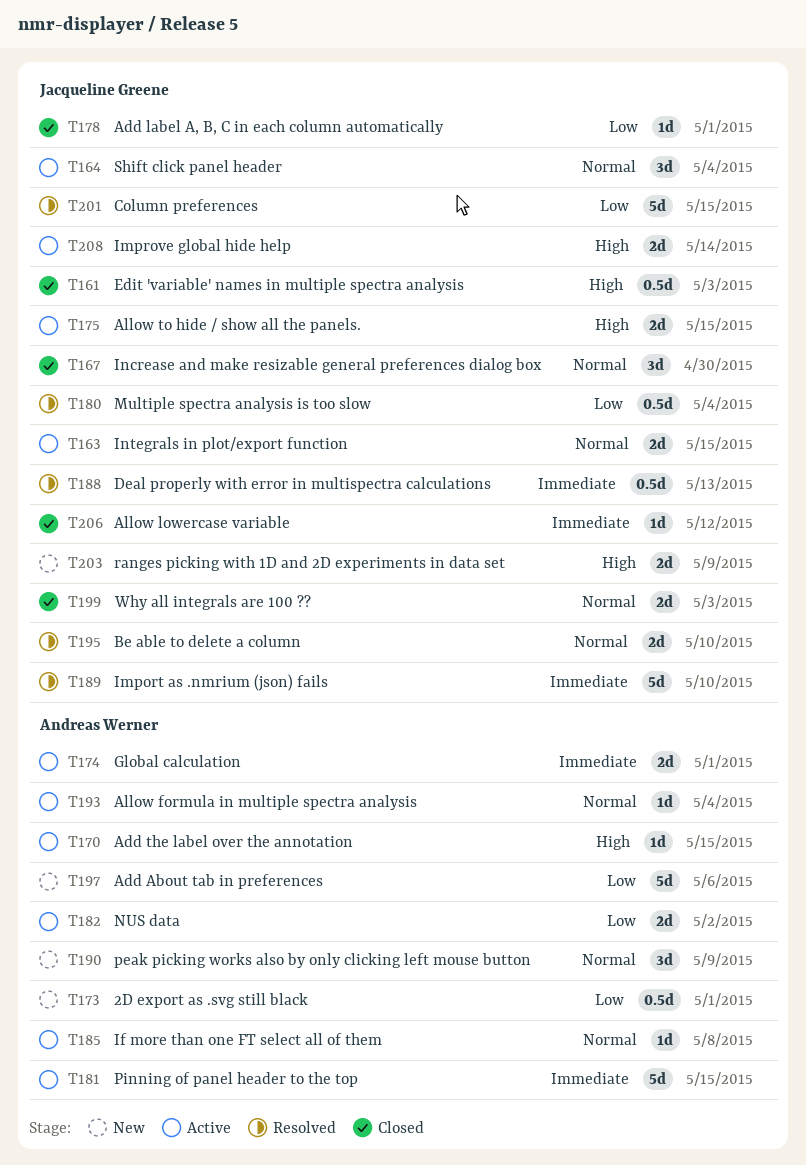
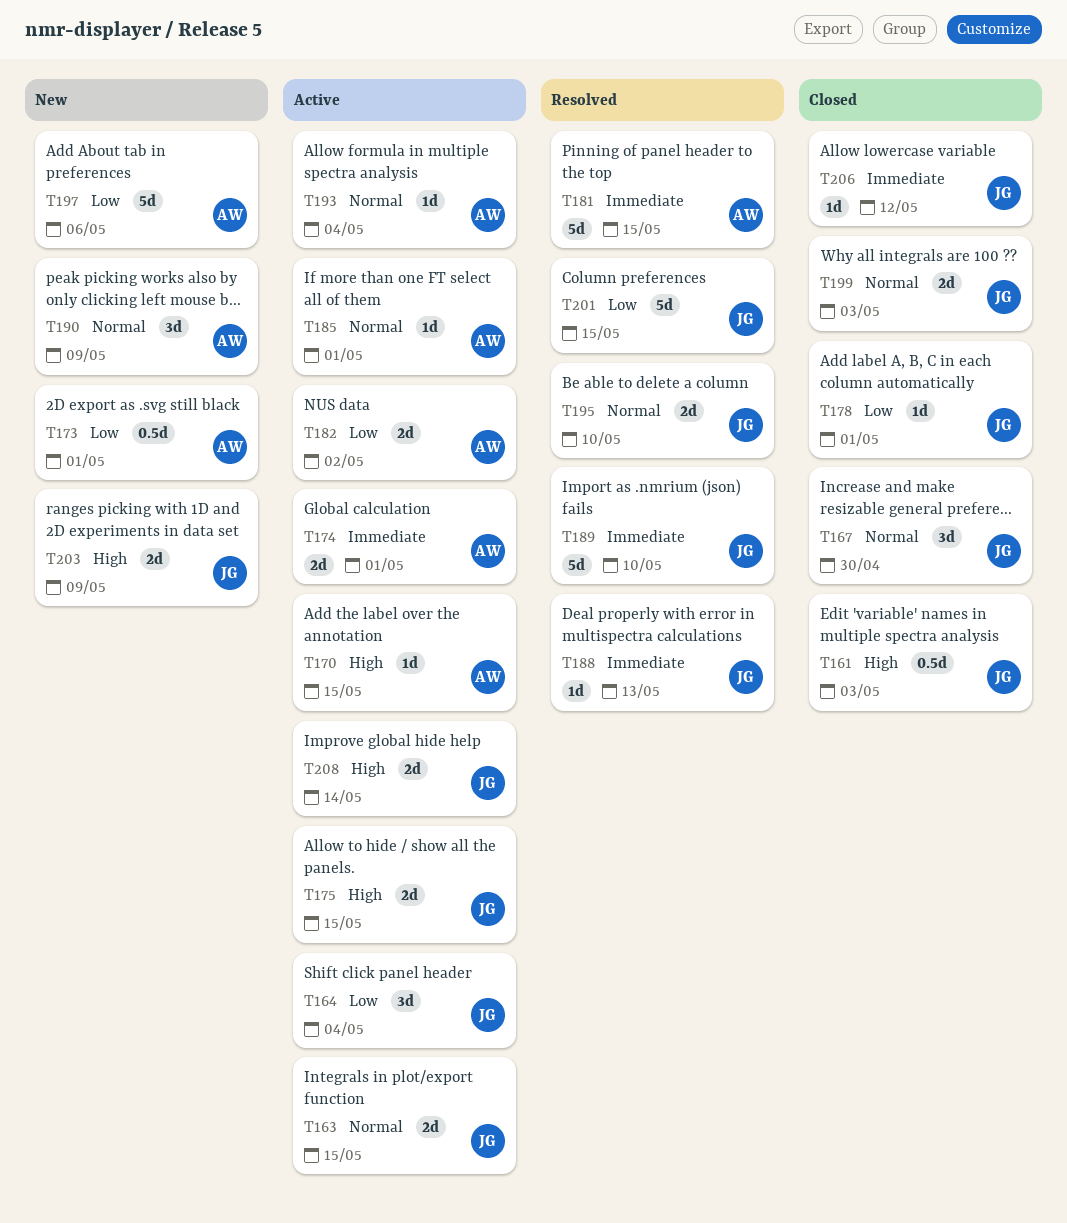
T164, priority: Normal -> Low
T180: present -> none
T181, status: Active -> Resolved
T185, due: May 8 -> May 1
T188, estimate: 0.5d -> 1d

